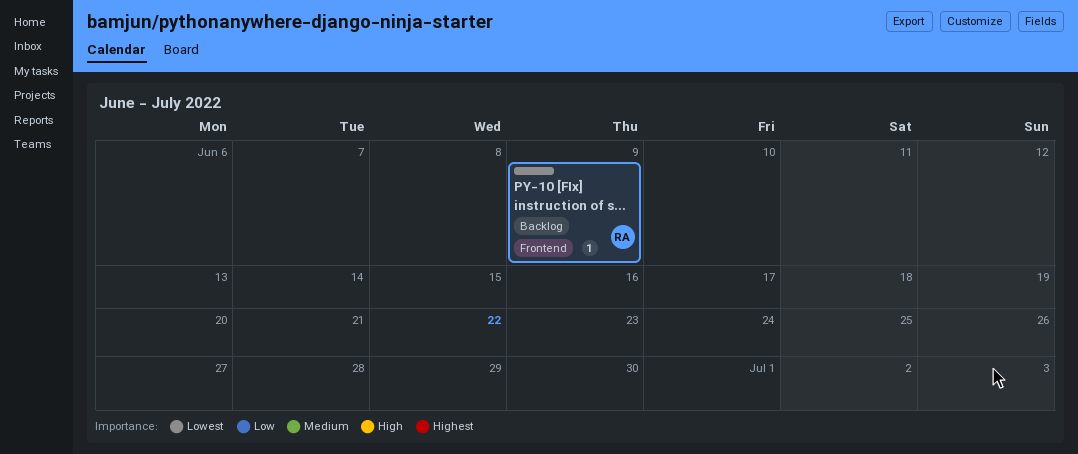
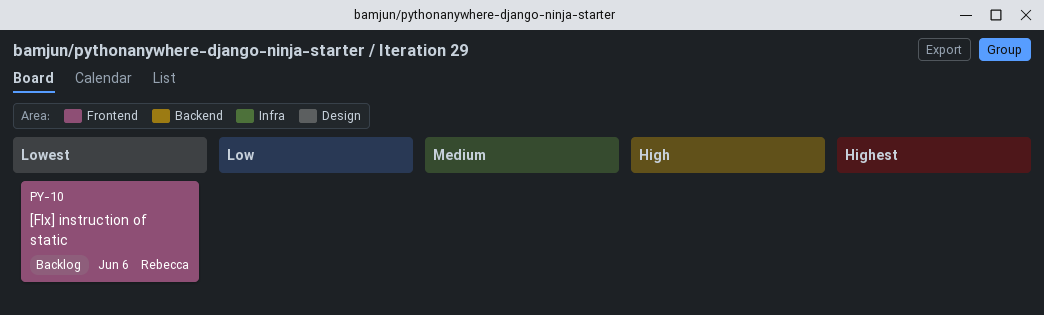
PY-10, due: Jun 9 -> Jun 6

